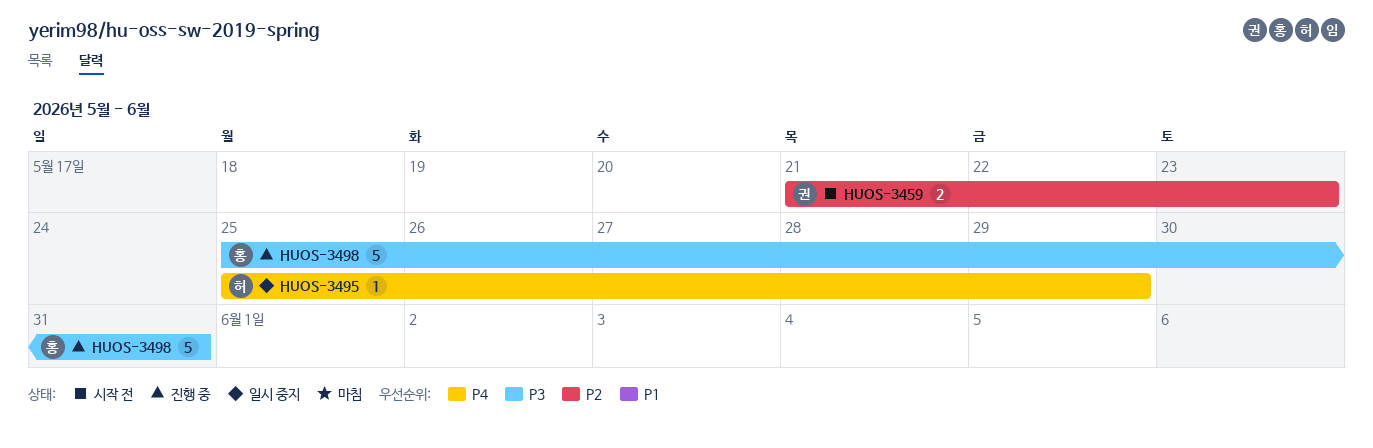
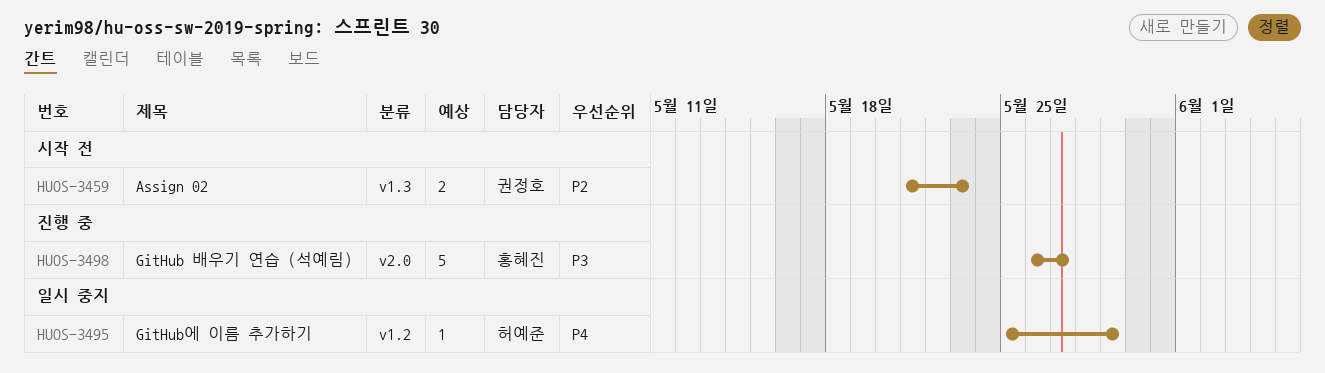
HUOS-3498, start: May 25 -> May 26
HUOS-3498, due: May 31 -> May 27

